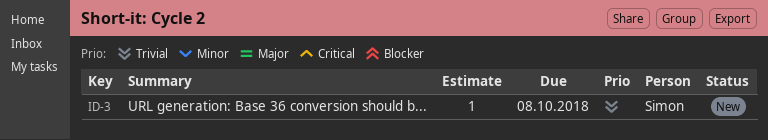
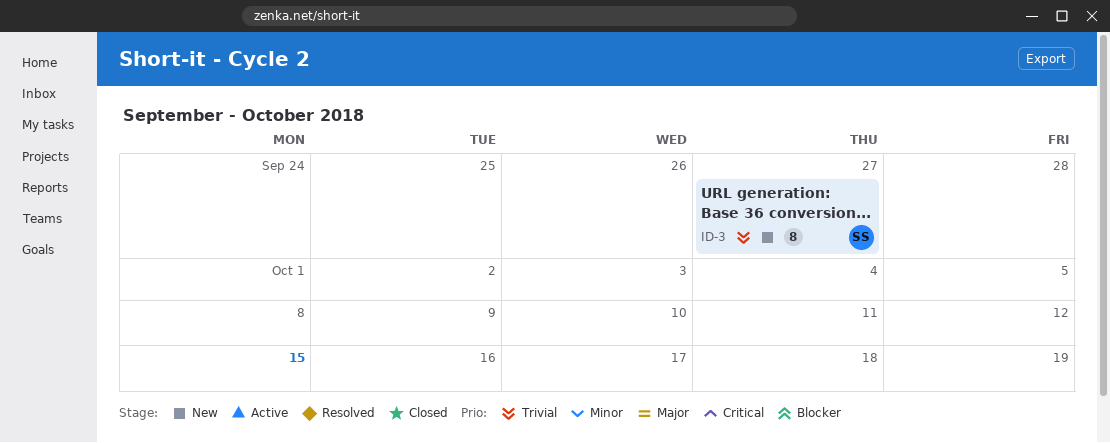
ID-3, estimate: 1 -> 8
ID-3, due: Oct 8 -> Sep 27

